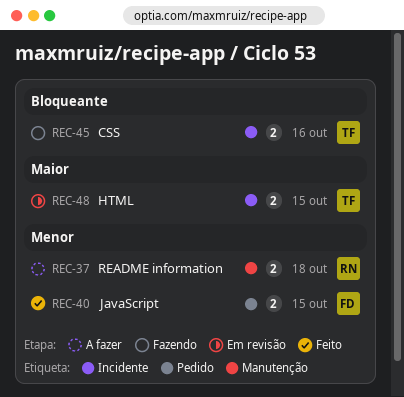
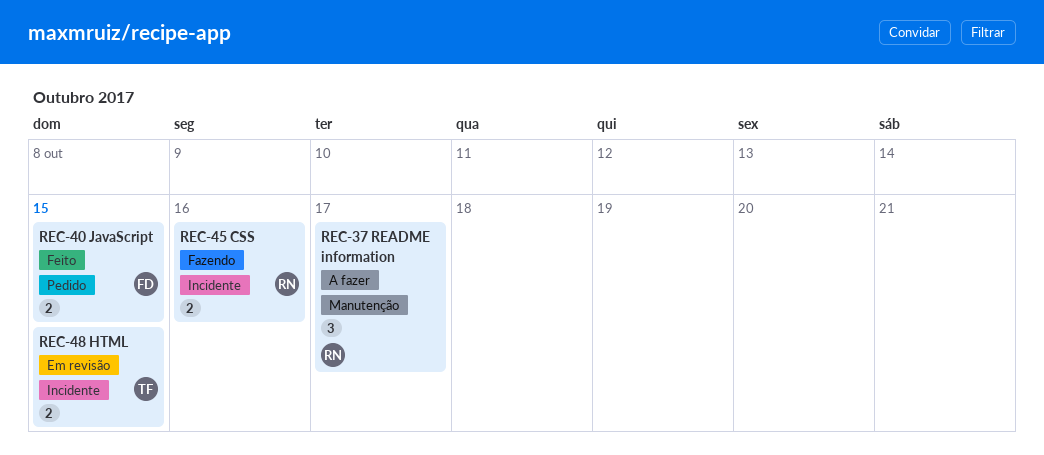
REC-37, estimate: 2 -> 3
REC-37, due: Oct 18 -> Oct 17
REC-45, owner: TF -> RN

